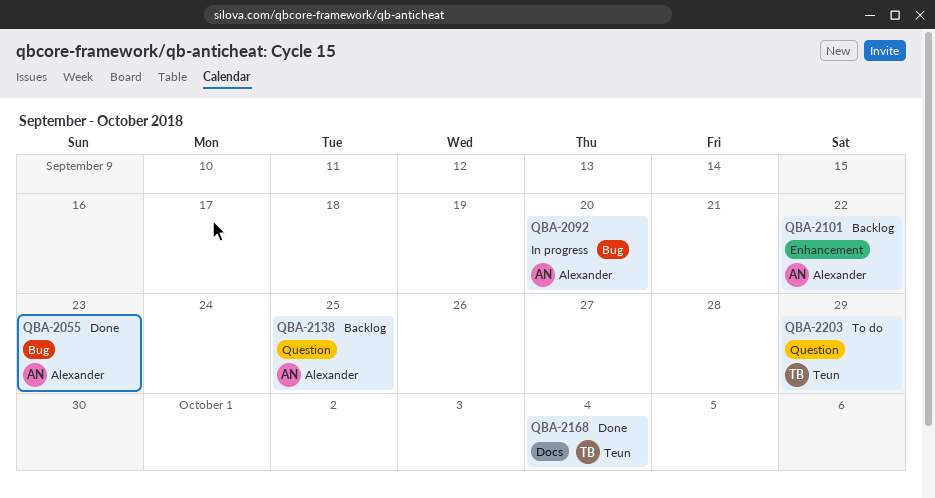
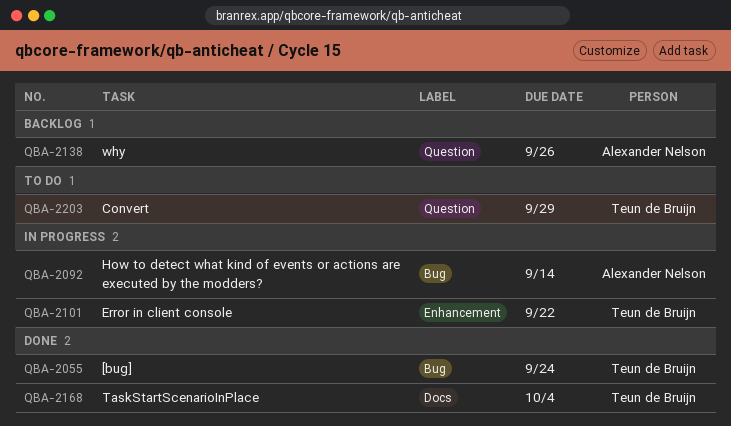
QBA-2055, owner: Alexander Nelson -> Teun de Bruijn
QBA-2055, due: Sep 23 -> Sep 24
QBA-2092, due: Sep 20 -> Sep 14
QBA-2101, status: Backlog -> In progress
QBA-2101, owner: Alexander Nelson -> Teun de Bruijn
QBA-2138, due: Sep 25 -> Sep 26

